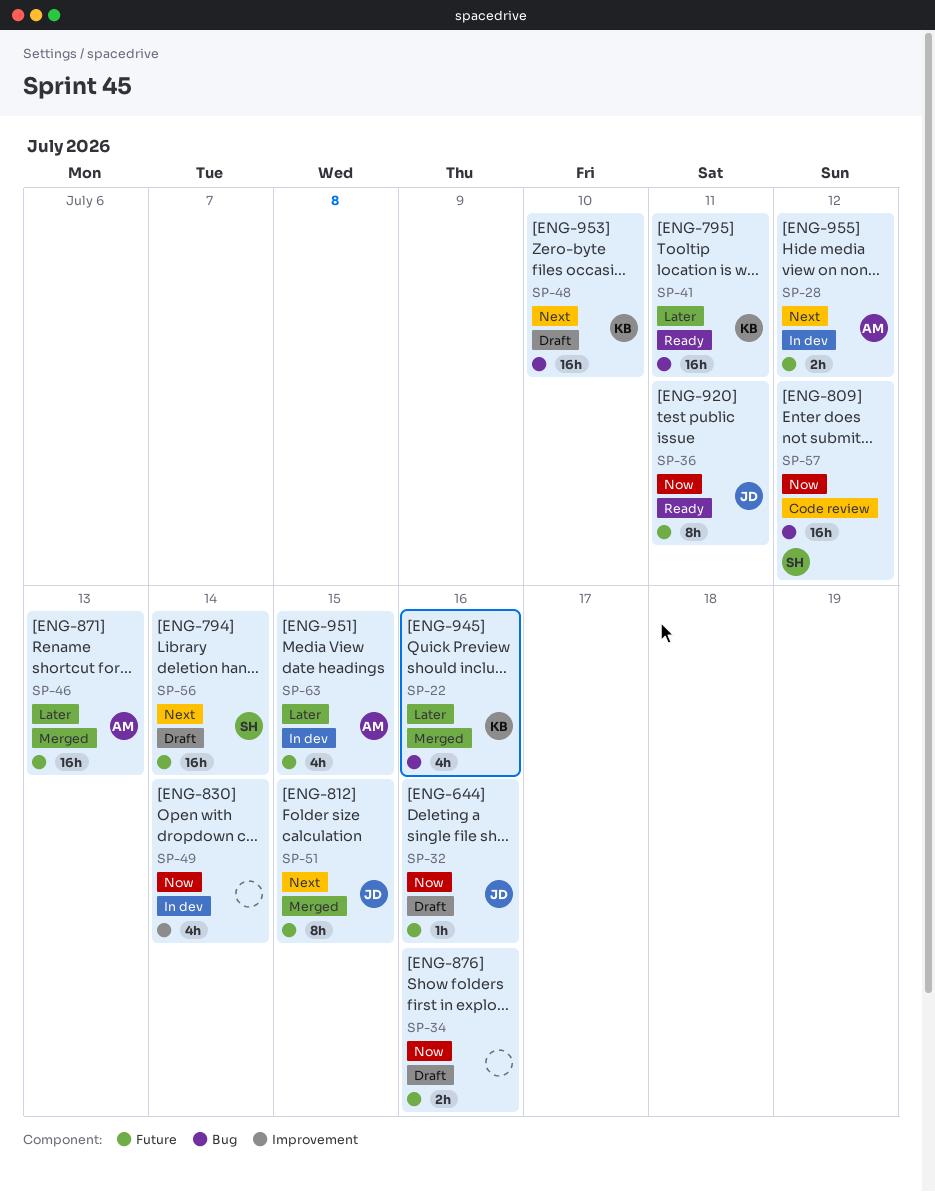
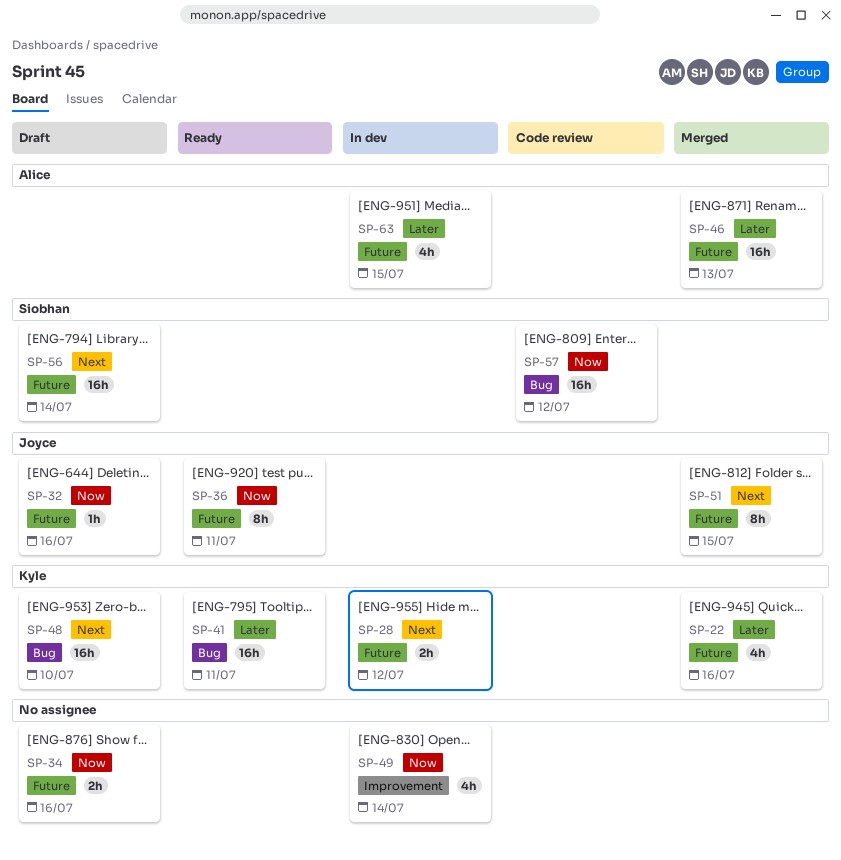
SP-22, label: Bug -> Future
SP-28, owner: Alice -> Kyle

